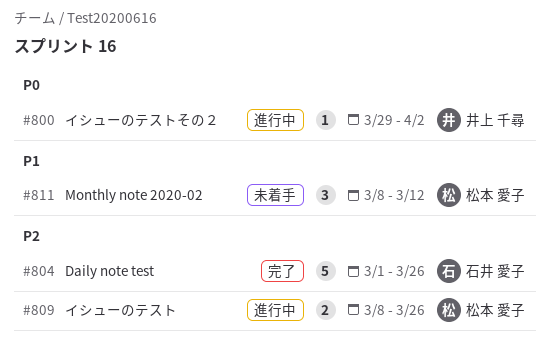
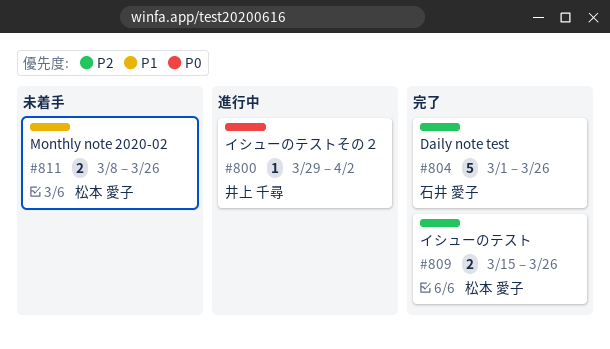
#809, status: 進行中 -> 完了
#809, start: Mar 8 -> Mar 15
#811, estimate: 3 -> 2
#811, due: Mar 12 -> Mar 26

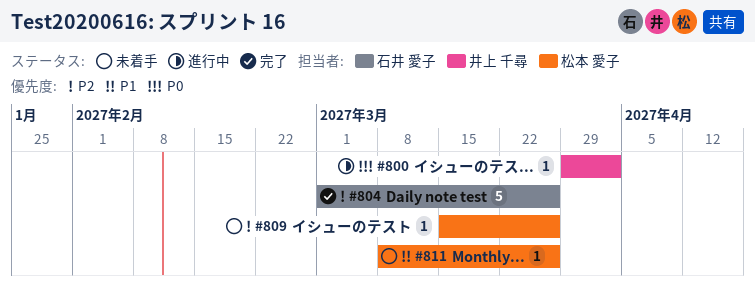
#809, status: 完了 -> 未着手
#809, estimate: 2 -> 1
#811, estimate: 2 -> 1

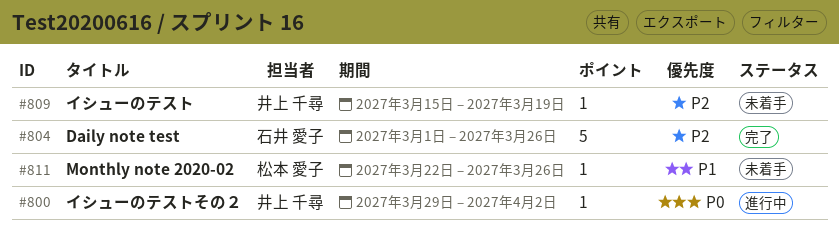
#809, owner: 松本 愛子 -> 井上 千尋
#809, due: Mar 26 -> Mar 19
#811, start: Mar 8 -> Mar 22

